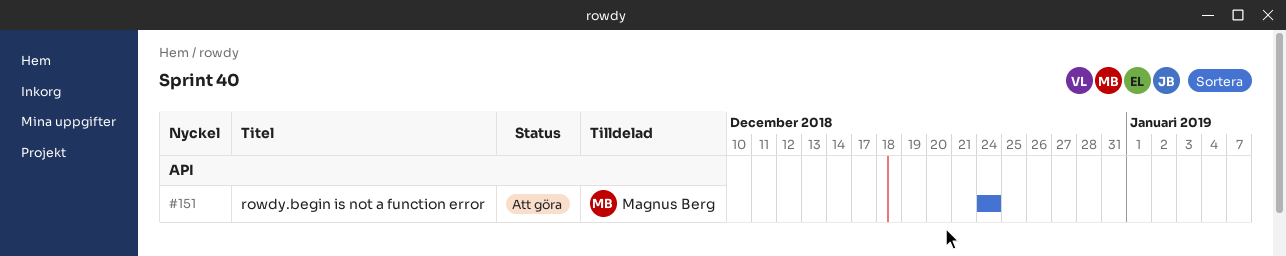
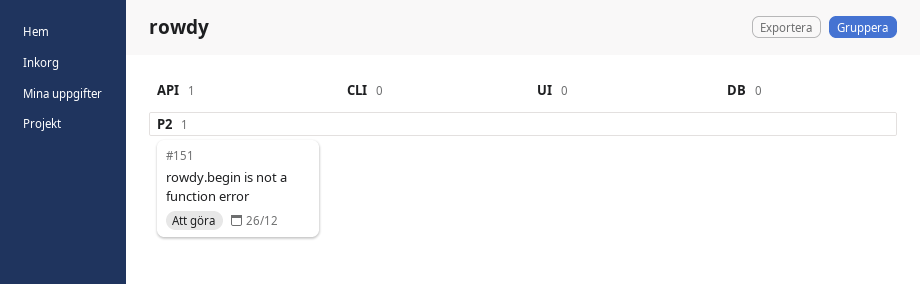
#151, due: Dec 24 -> Dec 26

